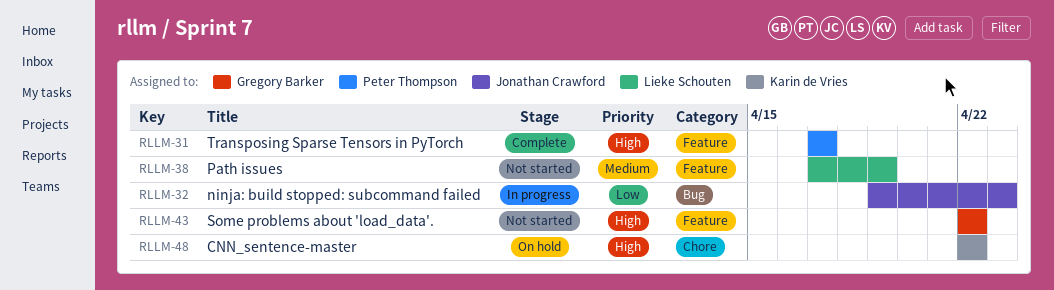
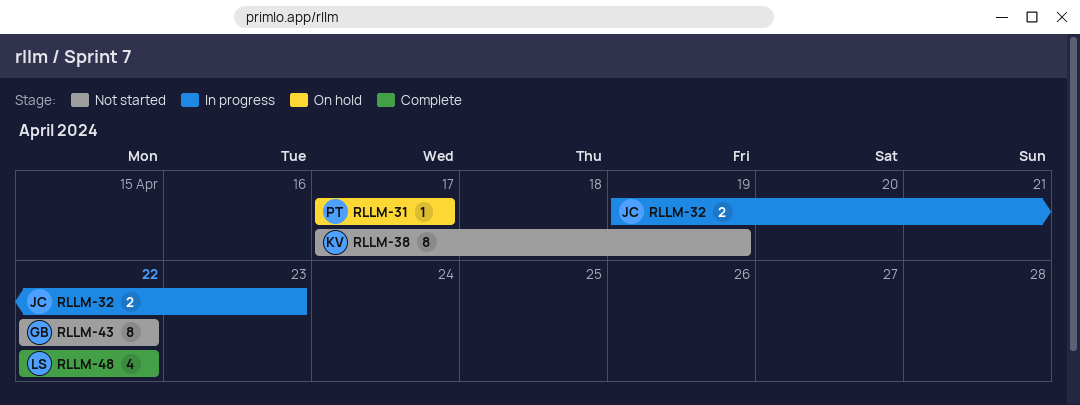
RLLM-31, status: Complete -> On hold
RLLM-38, owner: Lieke Schouten -> Karin de Vries
RLLM-48, status: On hold -> Complete
RLLM-48, owner: Karin de Vries -> Lieke Schouten

